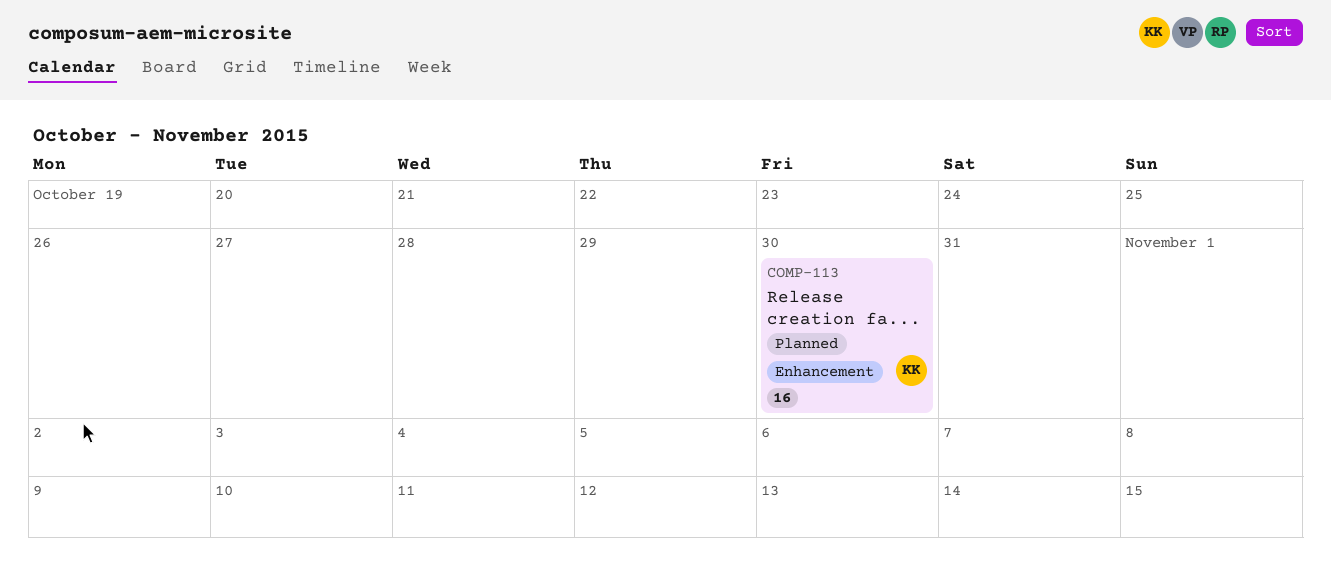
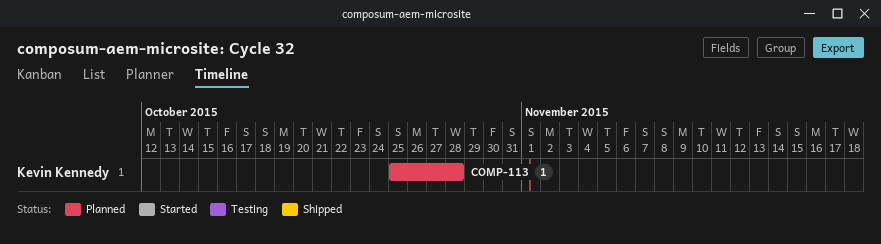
COMP-113, estimate: 16 -> 1
COMP-113, due: Oct 30 -> Oct 28

